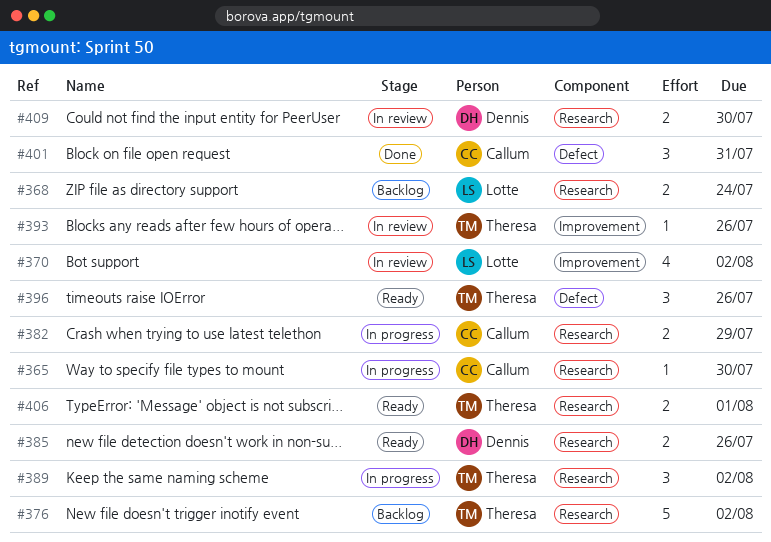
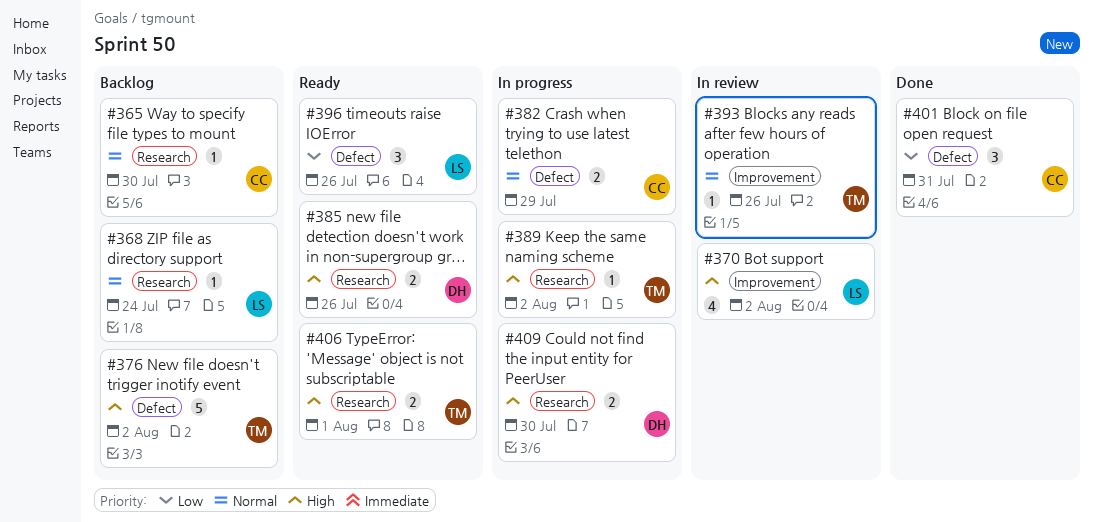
#365, status: In progress -> Backlog
#368, estimate: 2 -> 1
#376, label: Research -> Defect
#382, label: Research -> Defect
#389, estimate: 3 -> 1
#396, owner: Theresa -> Lotte
#409, status: In review -> In progress

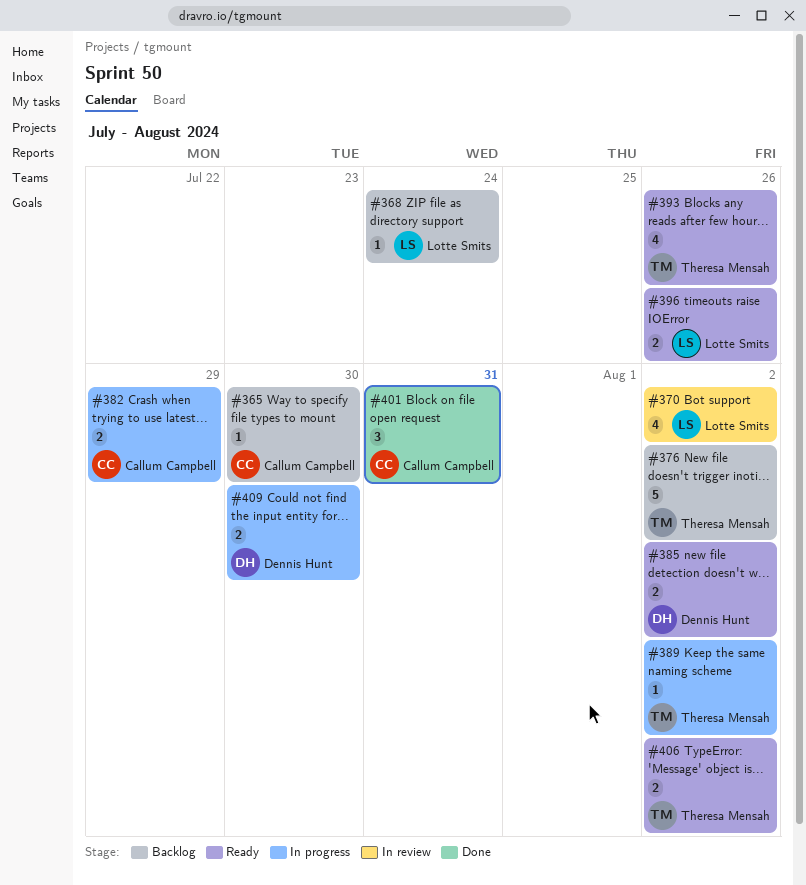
#385, due: Jul 26 -> Aug 2
#393, status: In review -> Ready
#393, estimate: 1 -> 4
#396, estimate: 3 -> 2
#406, due: Aug 1 -> Aug 2

